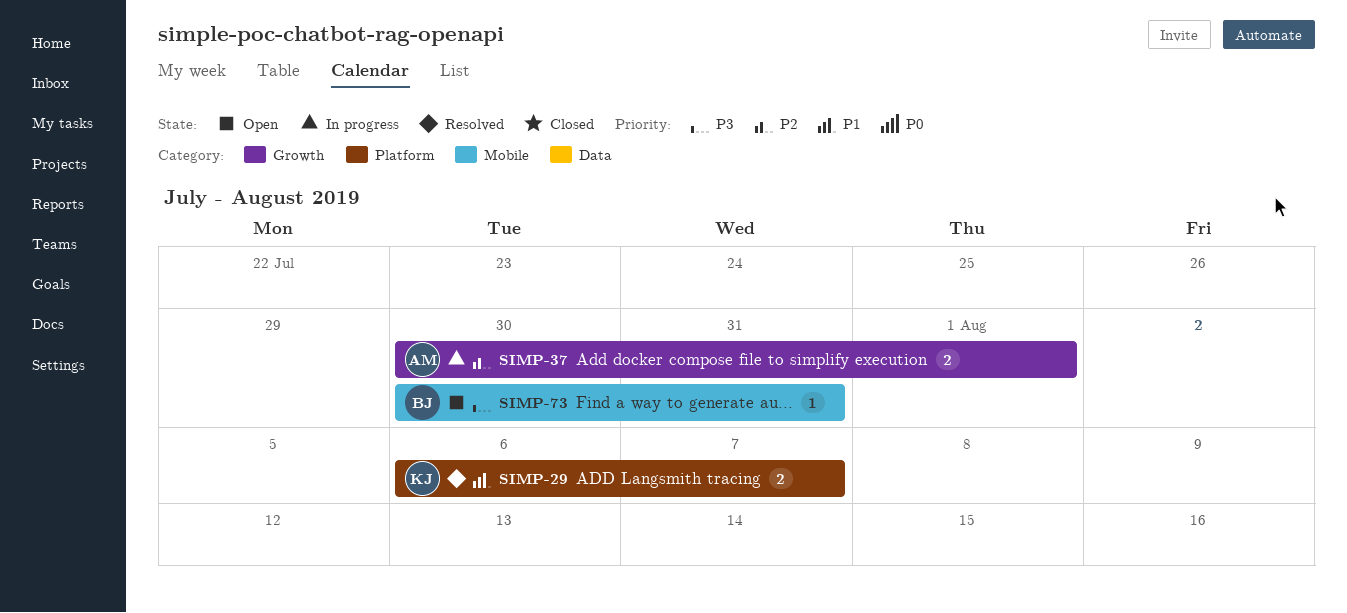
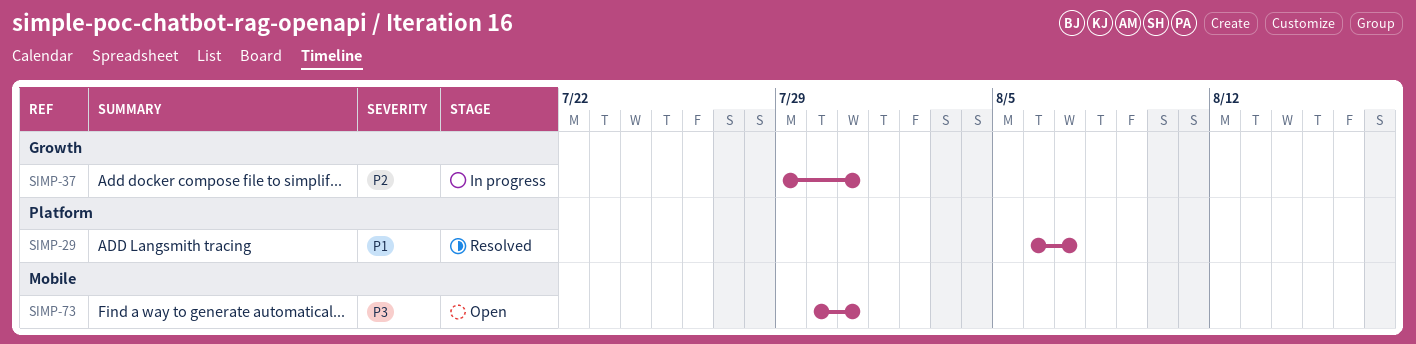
SIMP-37, start: Jul 30 -> Jul 29
SIMP-37, due: Aug 1 -> Jul 31

